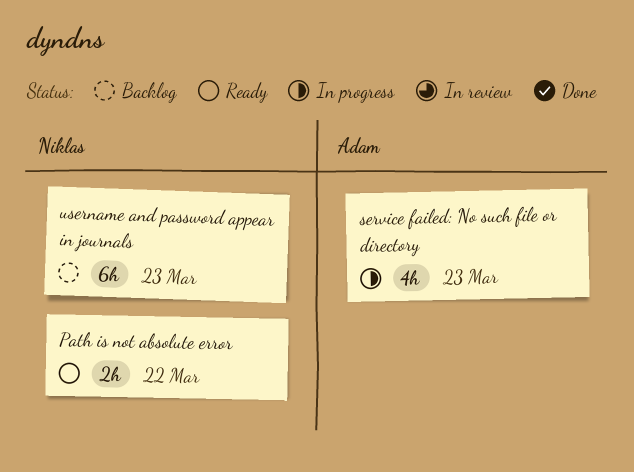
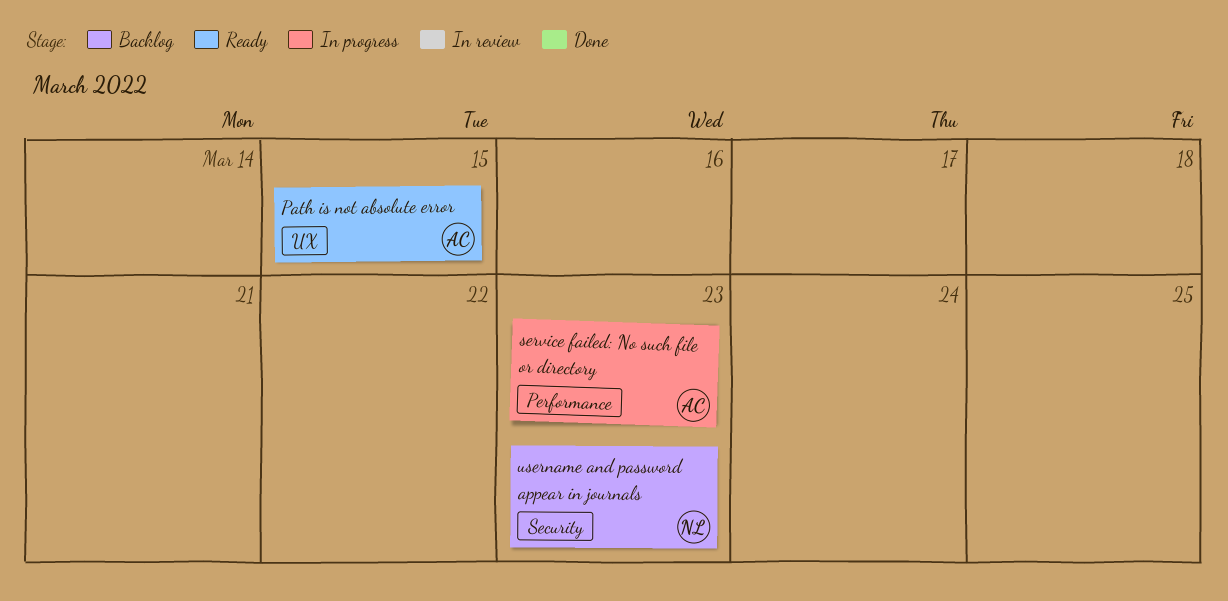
Path is not absolute error, owner: Niklas -> Adam
Path is not absolute error, due: Mar 22 -> Mar 15

